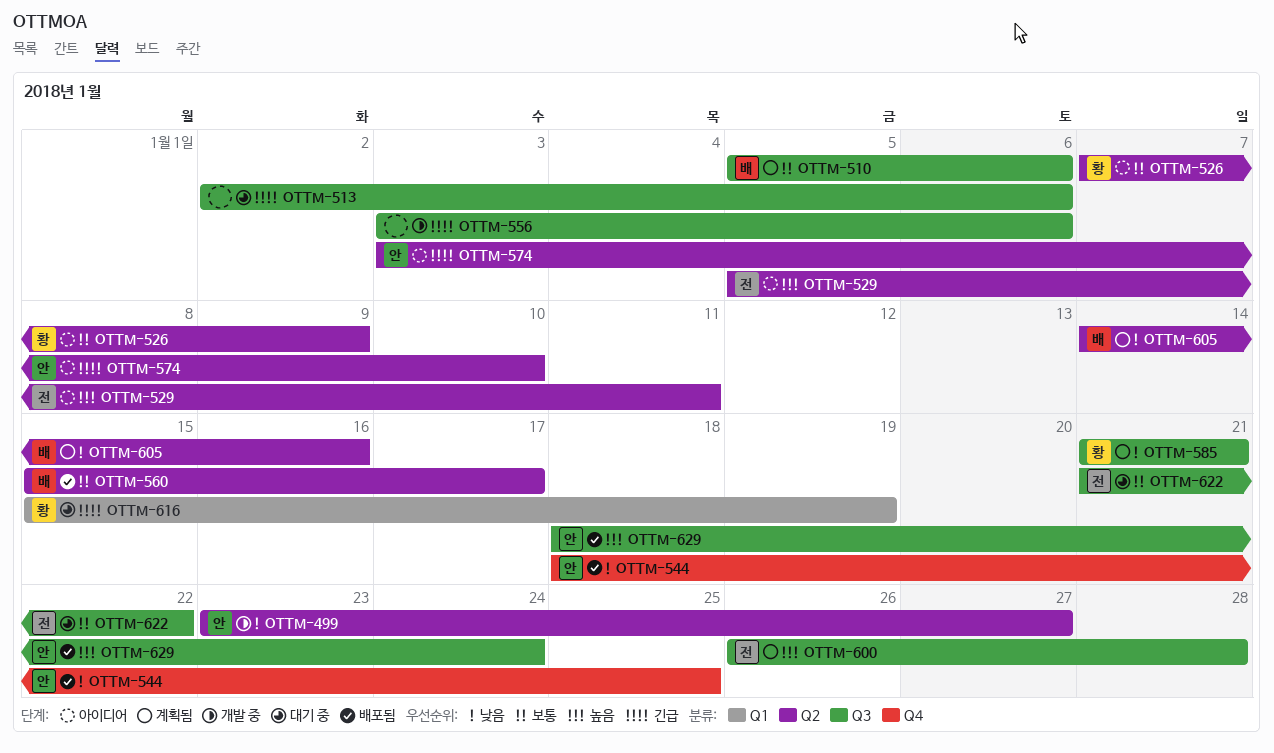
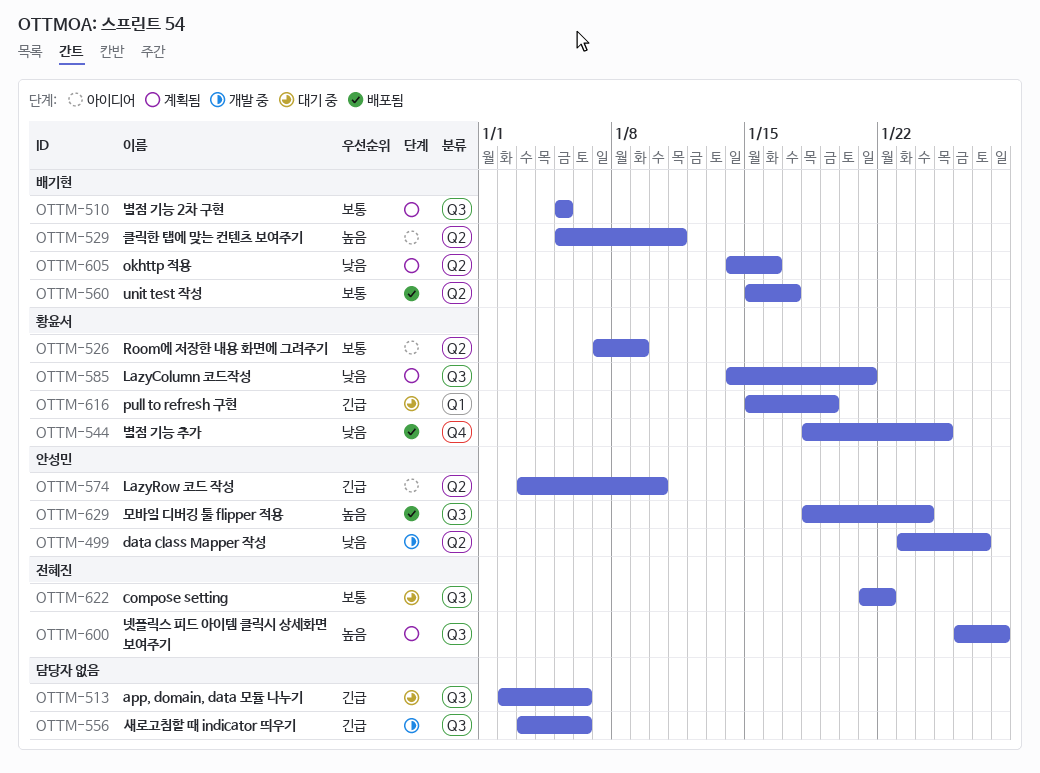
OTTM-510, due: Jan 6 -> Jan 5
OTTM-529, owner: 전혜진 -> 배기현
OTTM-544, owner: 안성민 -> 황윤서
OTTM-585, start: Jan 21 -> Jan 14

